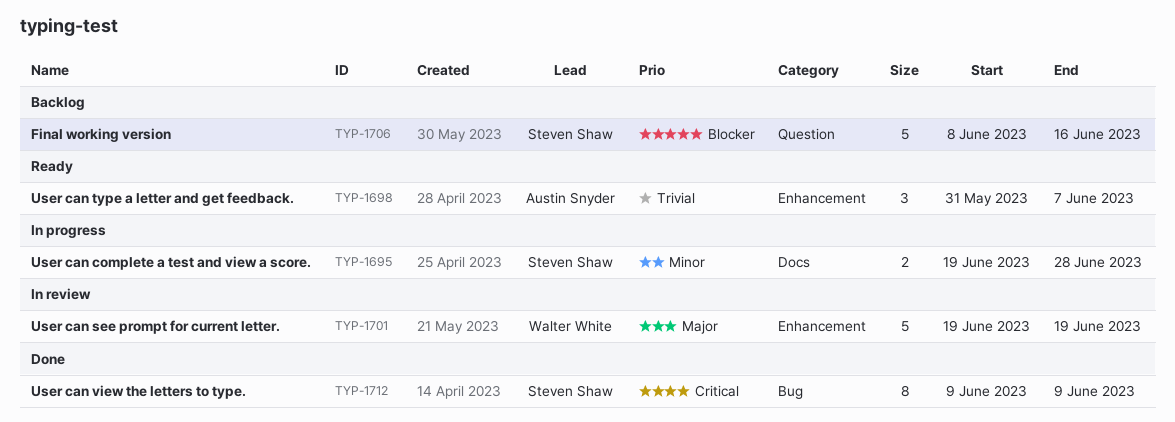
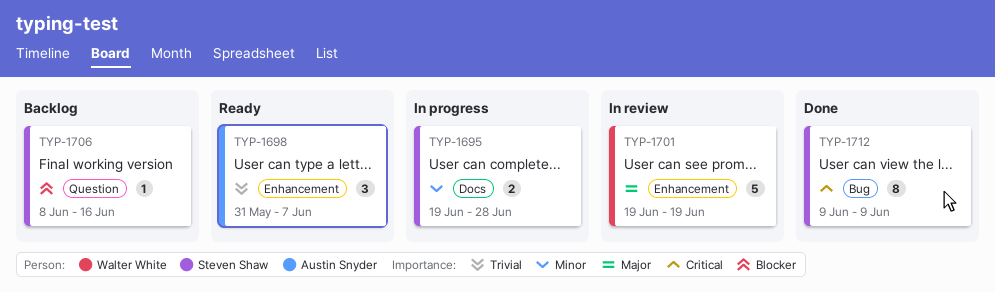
TYP-1706, estimate: 5 -> 1

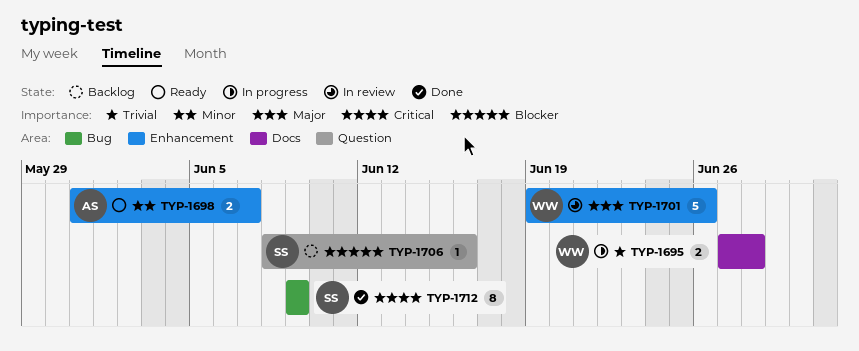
TYP-1695, owner: Steven Shaw -> Walter White
TYP-1695, priority: Minor -> Trivial
TYP-1695, start: Jun 19 -> Jun 27
TYP-1698, priority: Trivial -> Minor
TYP-1698, estimate: 3 -> 2
TYP-1701, due: Jun 19 -> Jun 26

